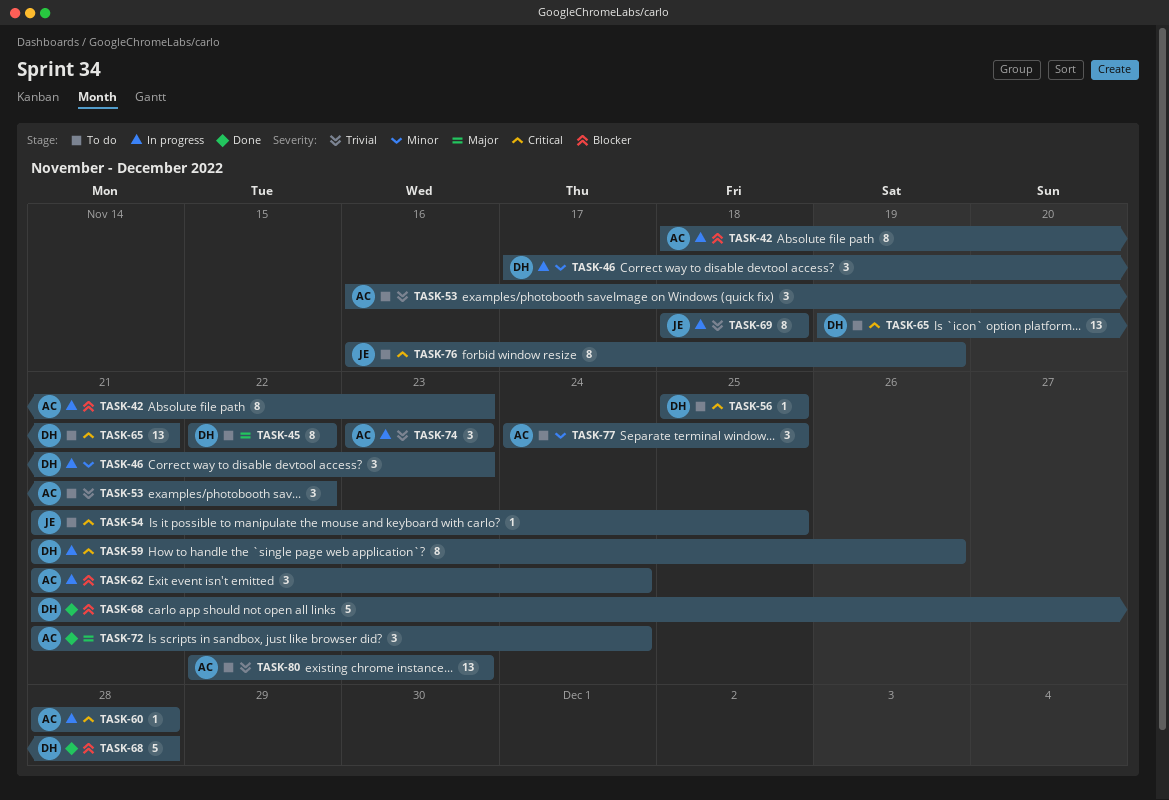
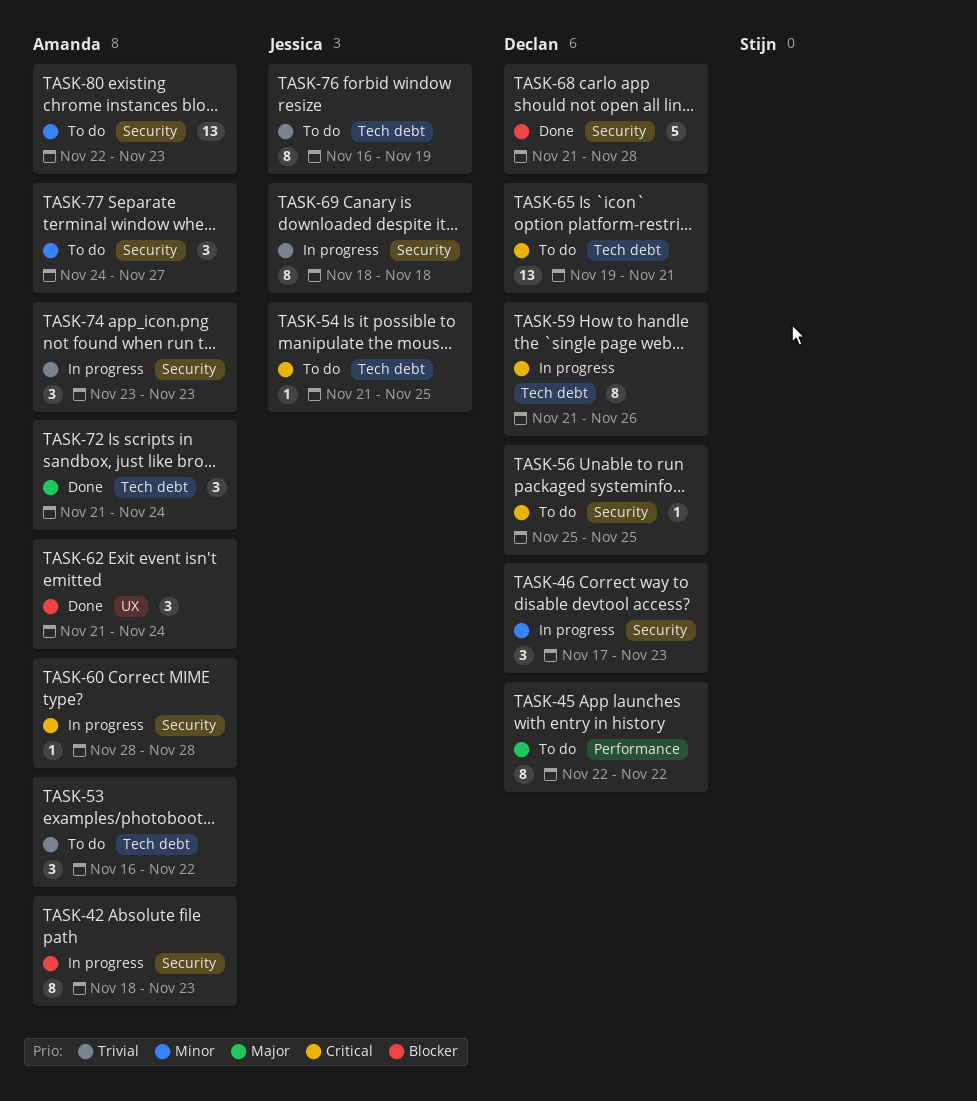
TASK-62, status: In progress -> Done
TASK-76, priority: Critical -> Trivial
TASK-77, due: Nov 25 -> Nov 27
TASK-80, priority: Trivial -> Minor

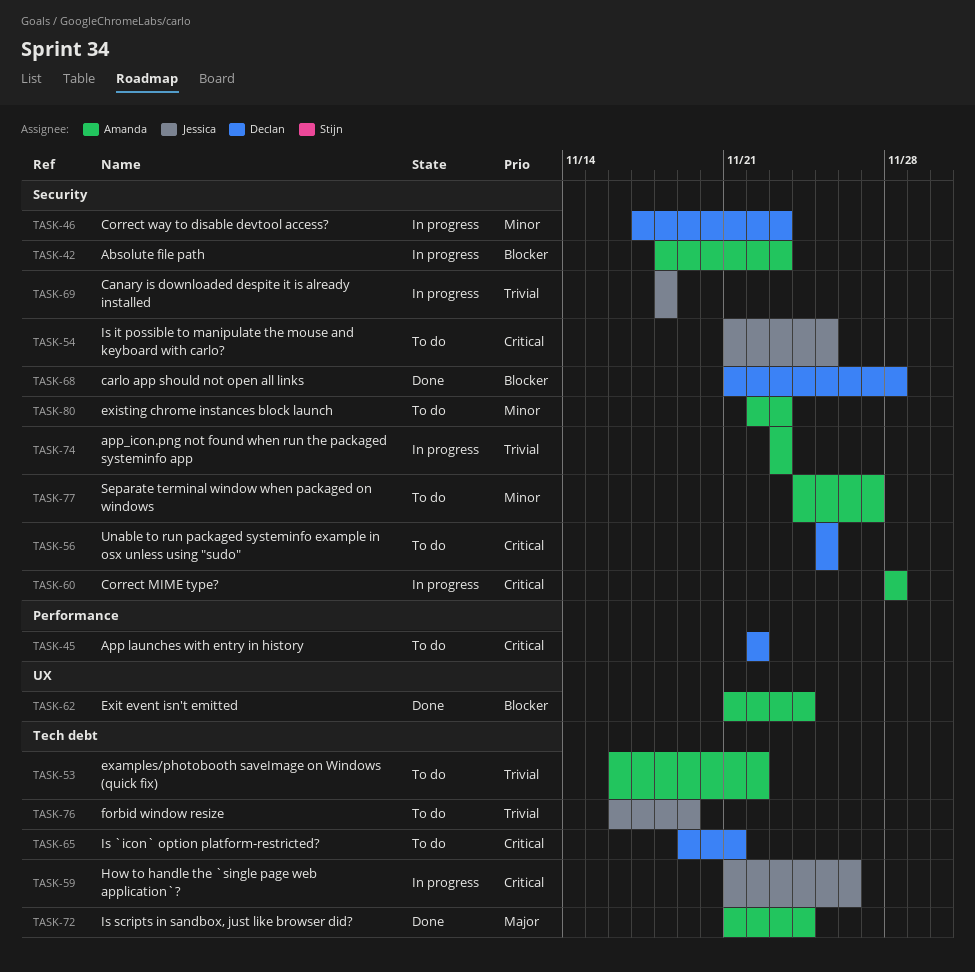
TASK-45, priority: Major -> Critical
TASK-54, label: Tech debt -> Security
TASK-59, owner: Declan -> Jessica

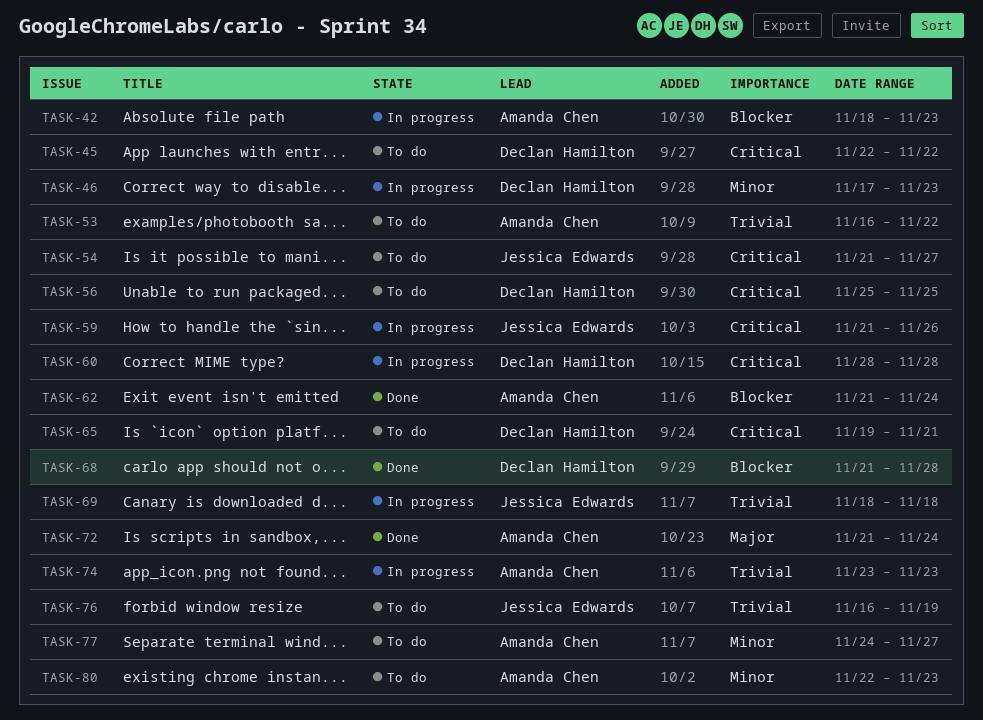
TASK-54, due: Nov 25 -> Nov 27
TASK-60, owner: Amanda Chen -> Declan Hamilton

